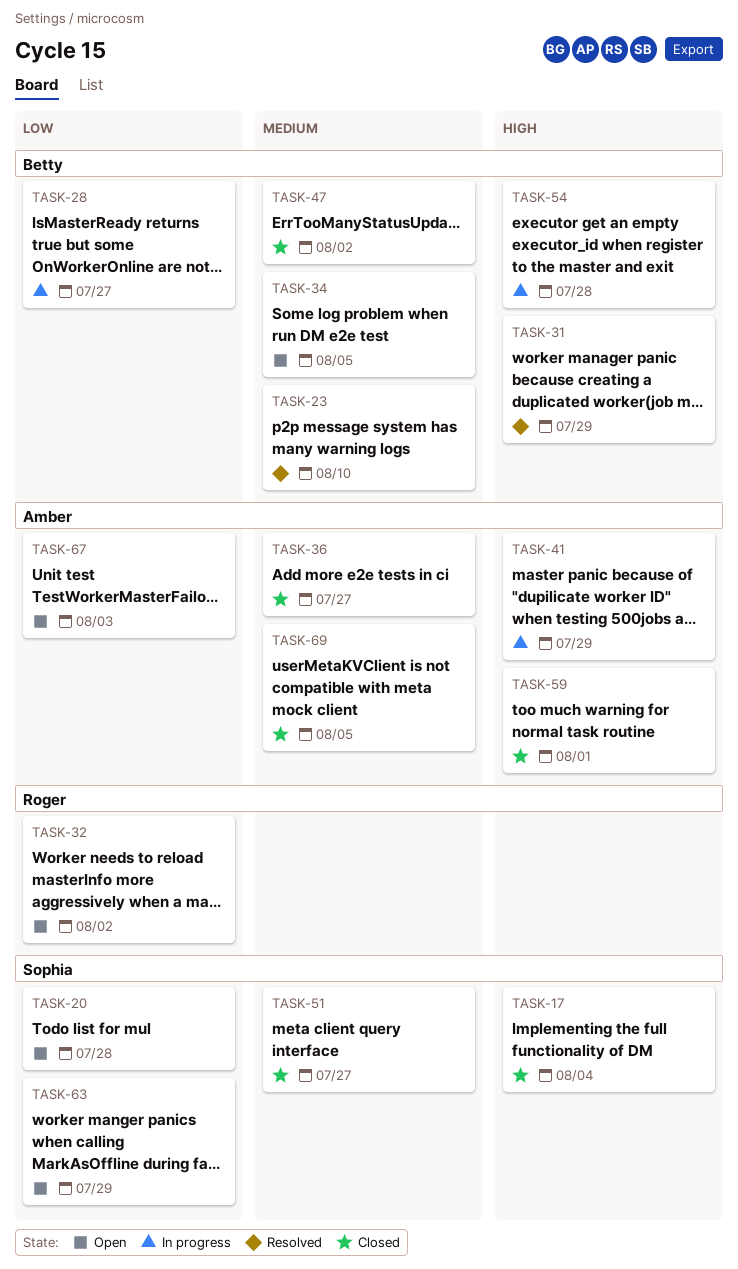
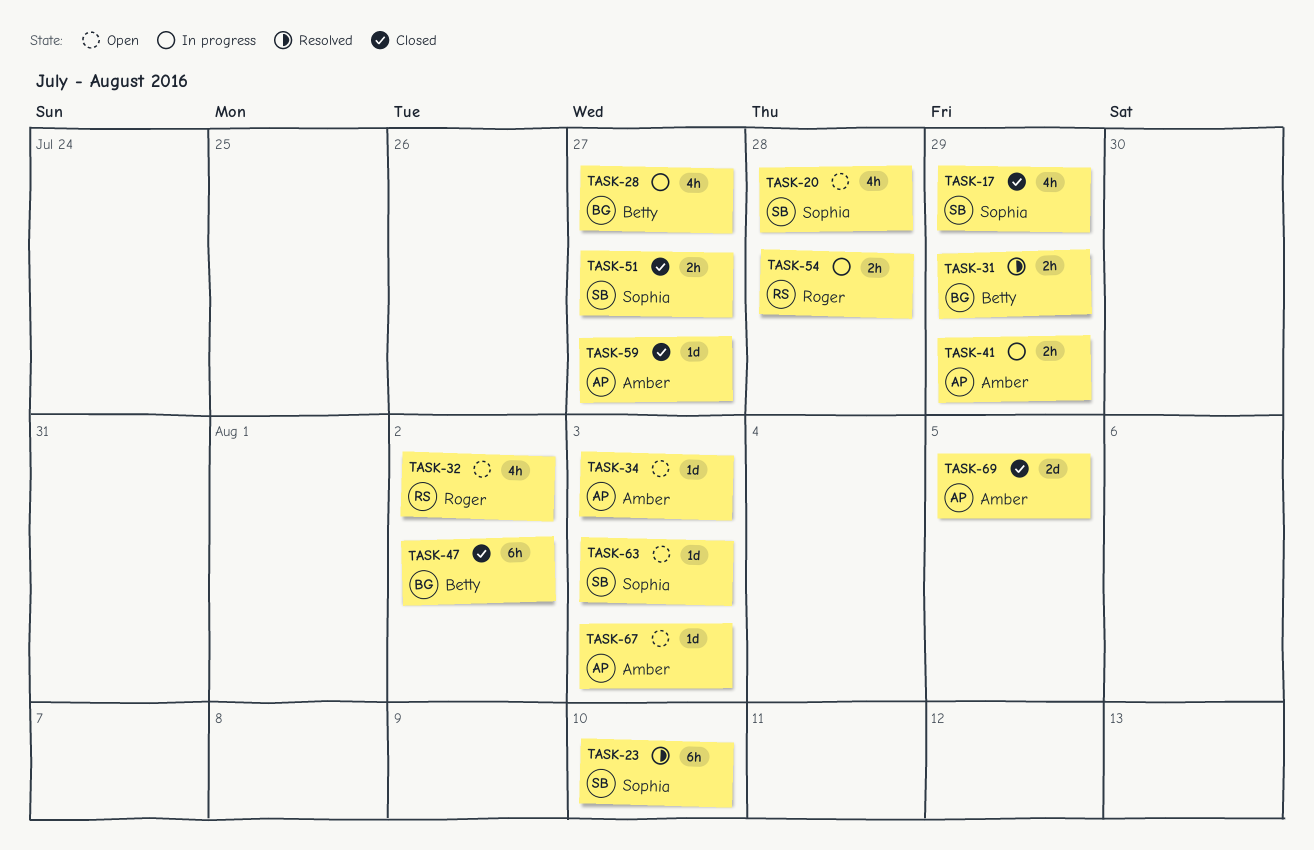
TASK-17, due: Aug 4 -> Jul 29
TASK-23, owner: Betty -> Sophia
TASK-34, owner: Betty -> Amber
TASK-34, due: Aug 5 -> Aug 3
TASK-36: present -> none
TASK-54, owner: Betty -> Roger
TASK-59, due: Aug 1 -> Jul 27
TASK-63, due: Jul 29 -> Aug 3

